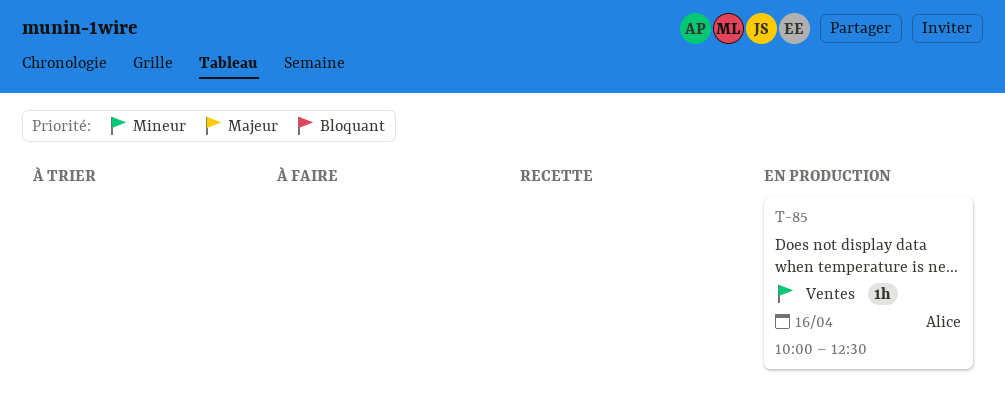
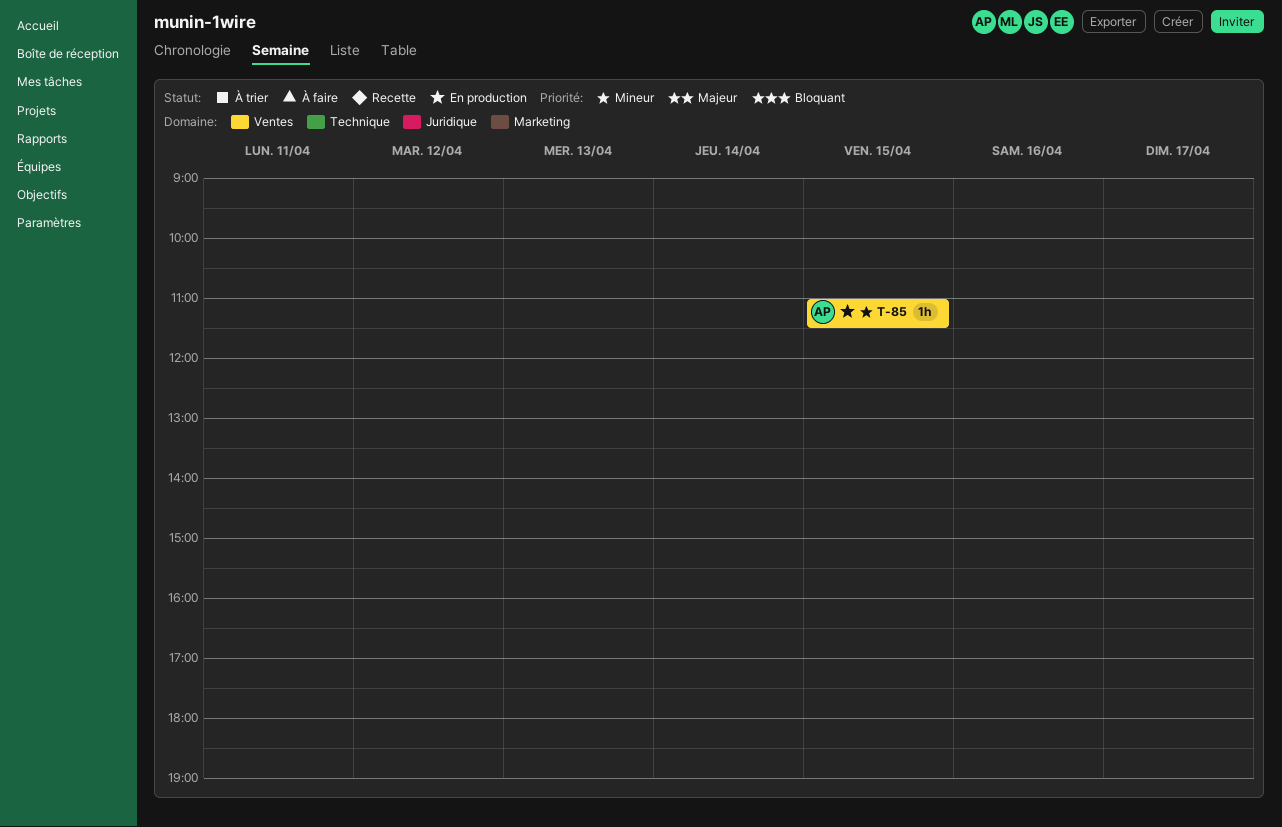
T-85, day: Apr 16 -> Apr 15
T-85, begins: 10:00 -> 11:00
T-85, ends: 12:30 -> 11:30

